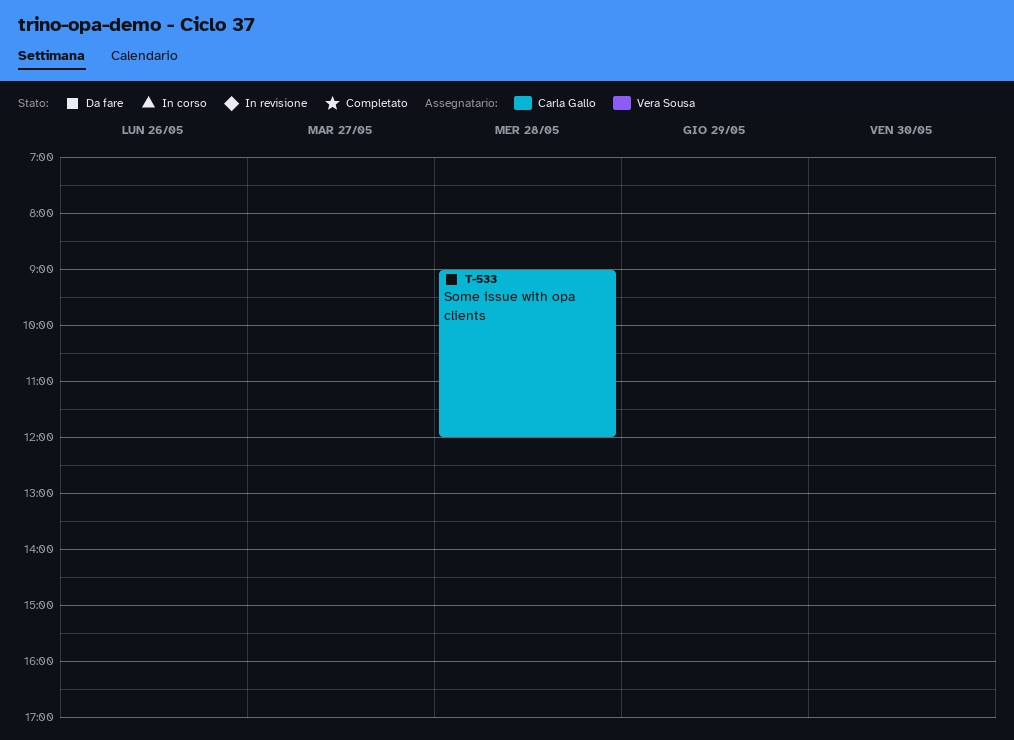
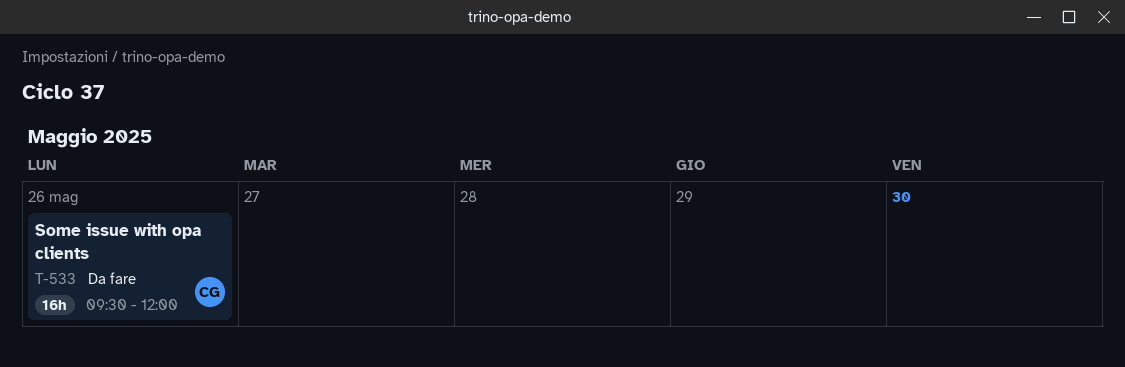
T-533, day: May 28 -> May 26
T-533, begins: 09:00 -> 09:30

